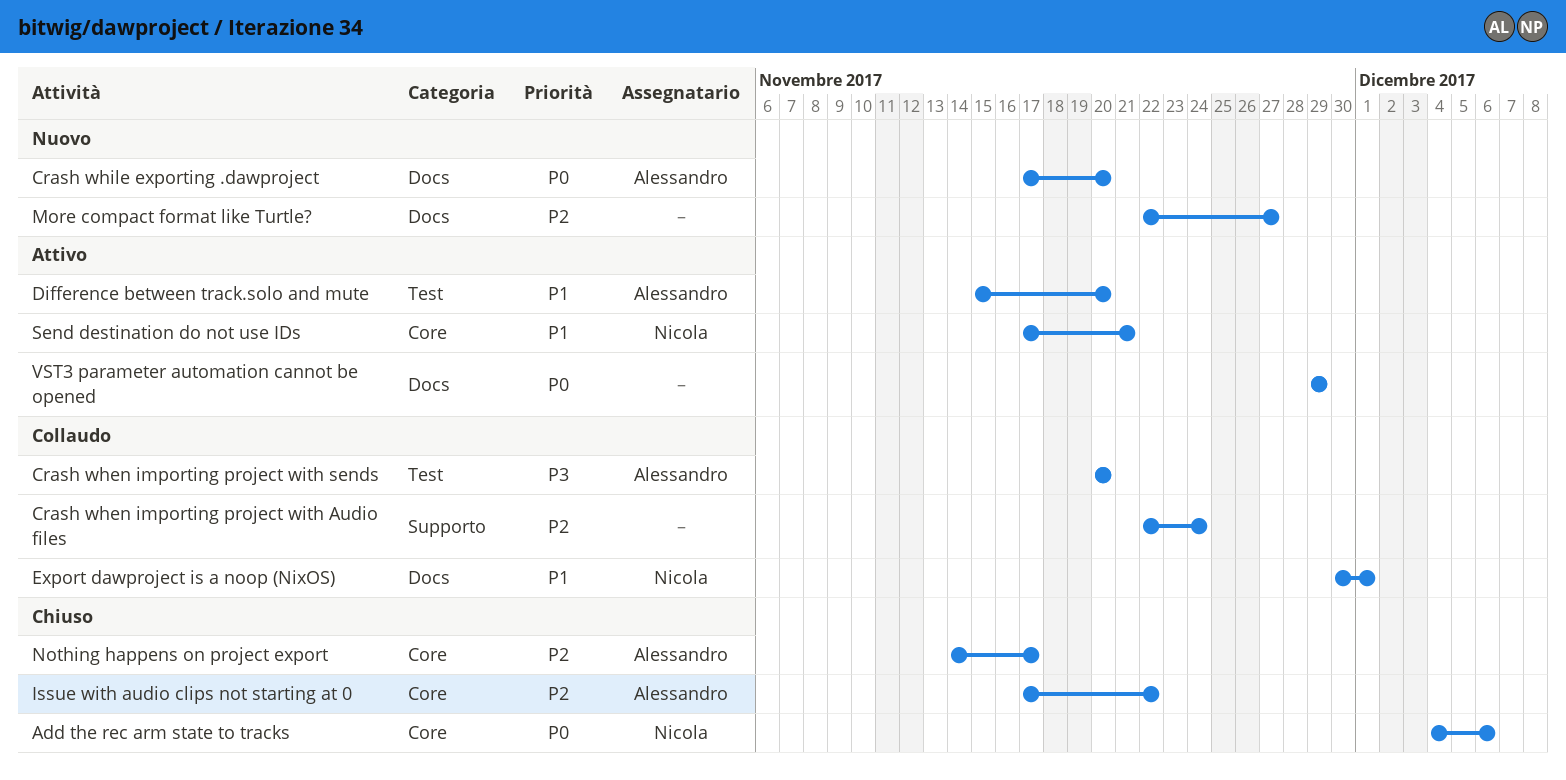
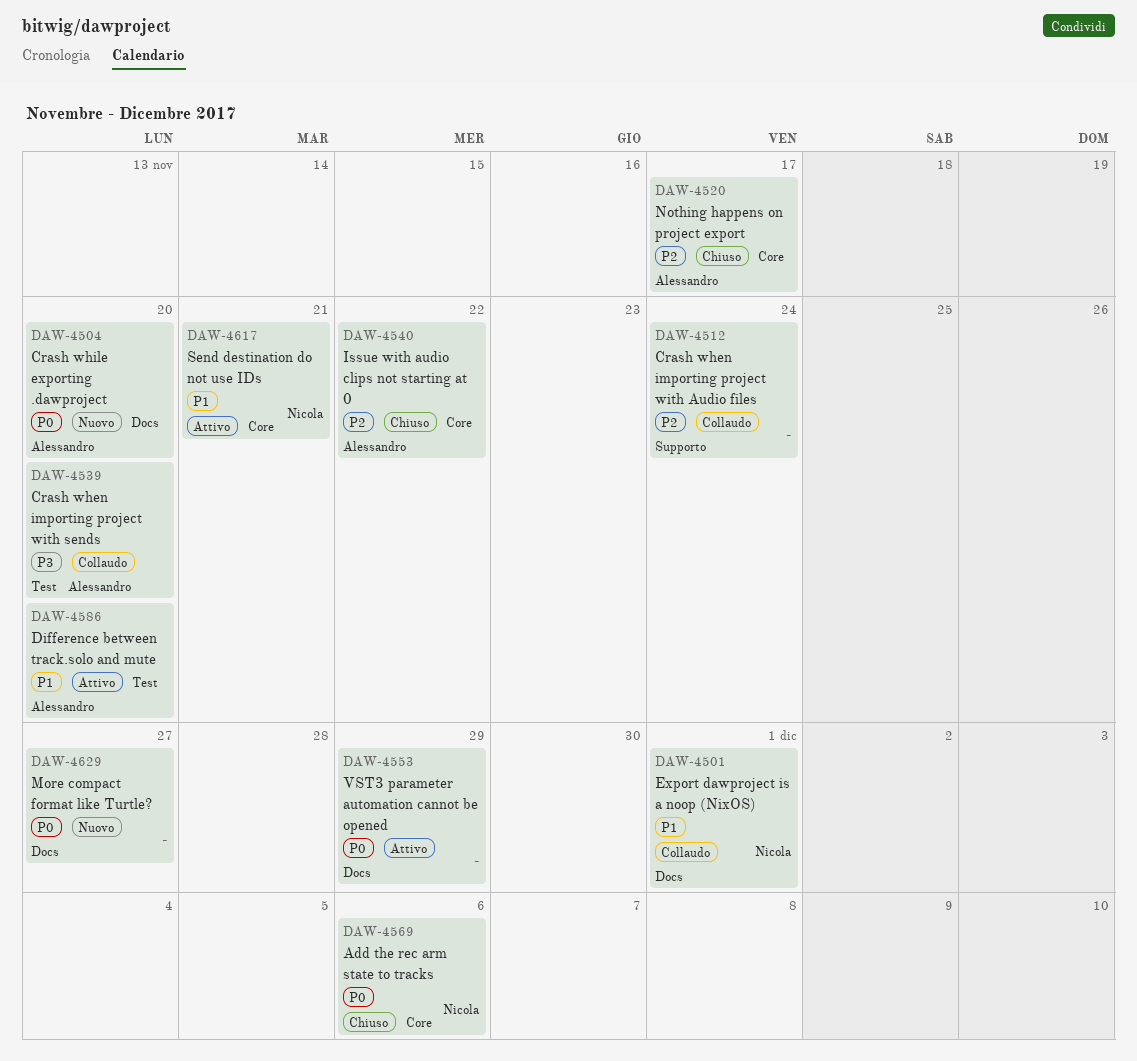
More compact format like Turtle?, priority: P2 -> P0

